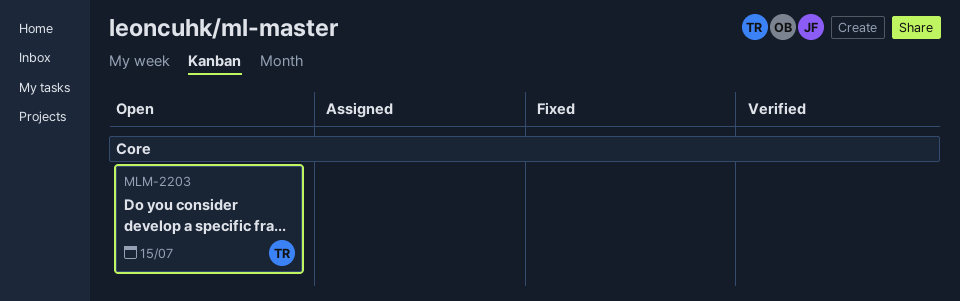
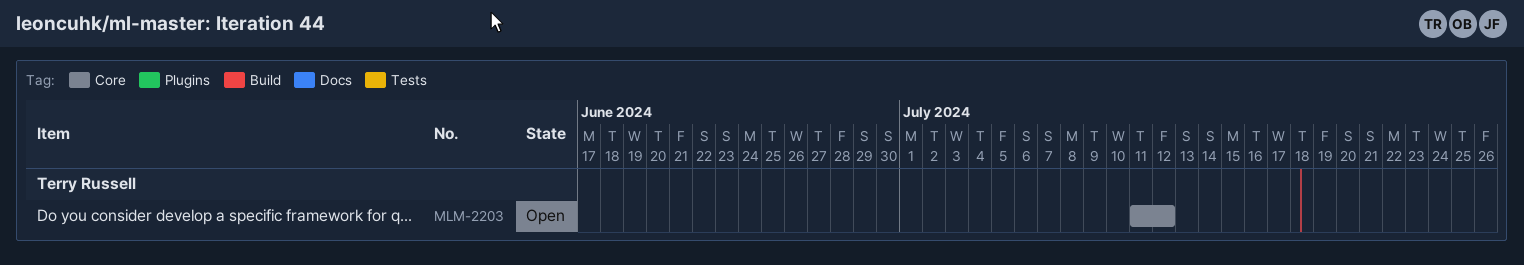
MLM-2203, due: Jul 15 -> Jul 12

